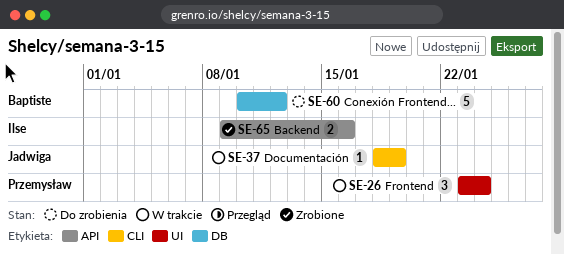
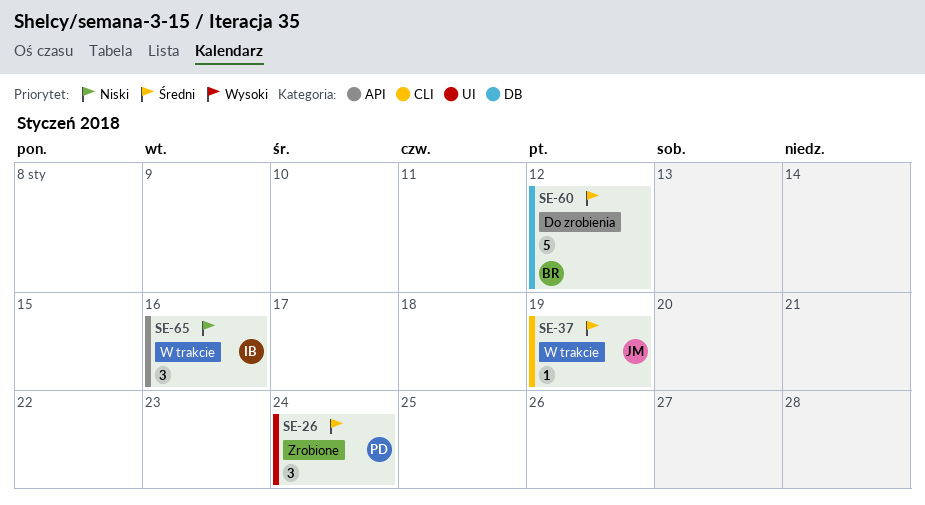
SE-26, status: W trakcie -> Zrobione
SE-65, status: Zrobione -> W trakcie
SE-65, estimate: 2 -> 3

